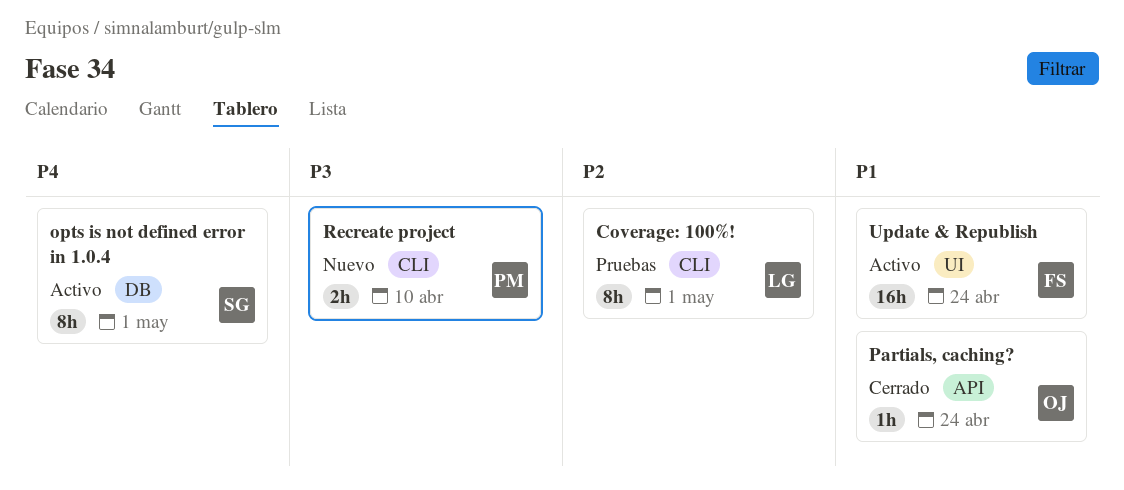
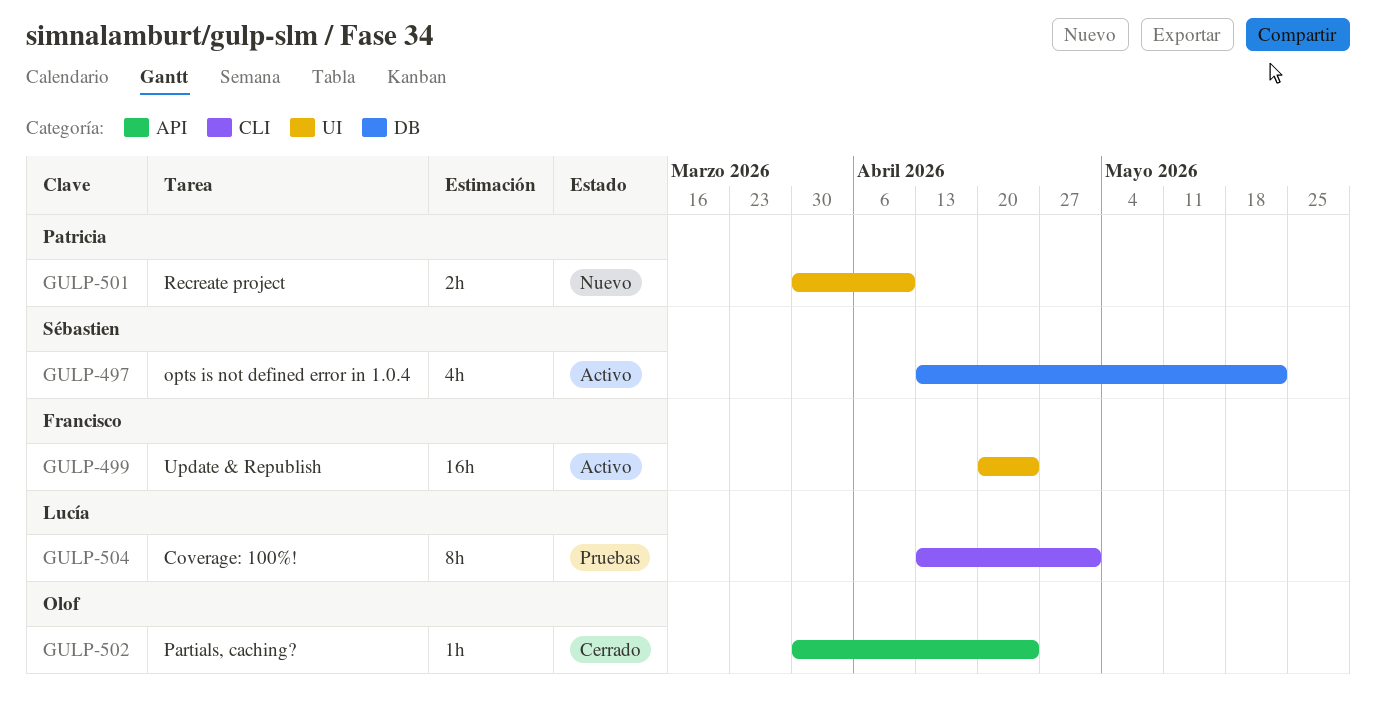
opts is not defined error in 1.0.4, estimate: 8h -> 4h
opts is not defined error in 1.0.4, due: May 1 -> May 22
Recreate project, label: CLI -> UI

